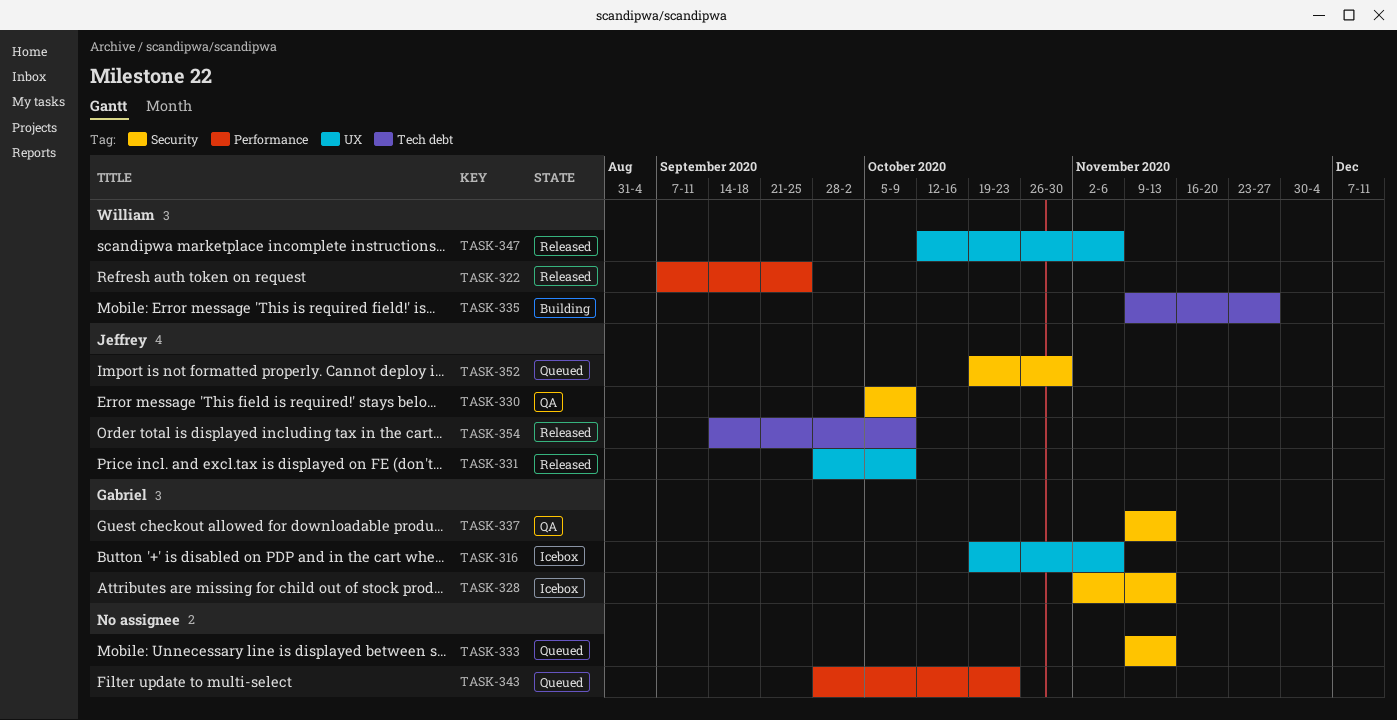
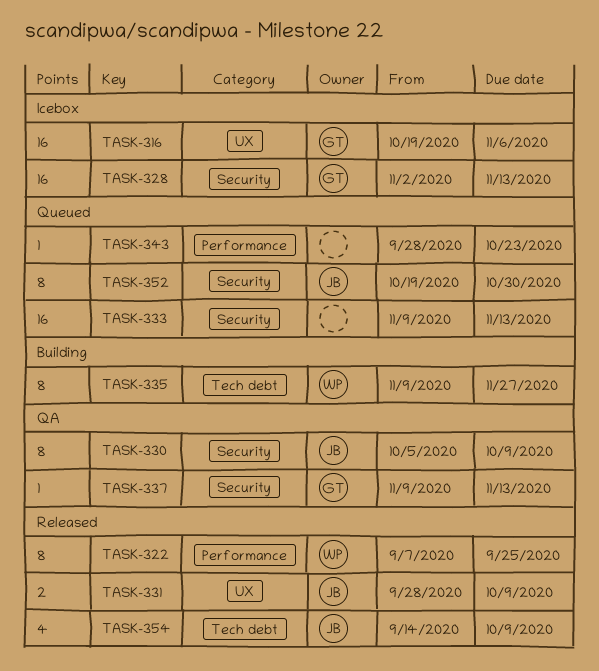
TASK-347: present -> none

